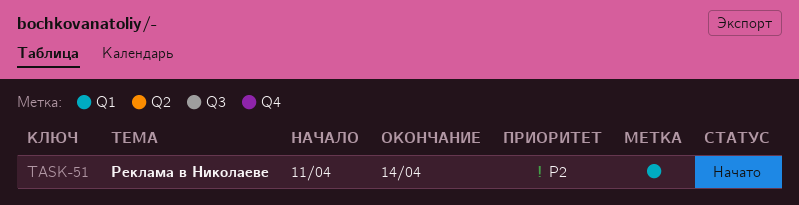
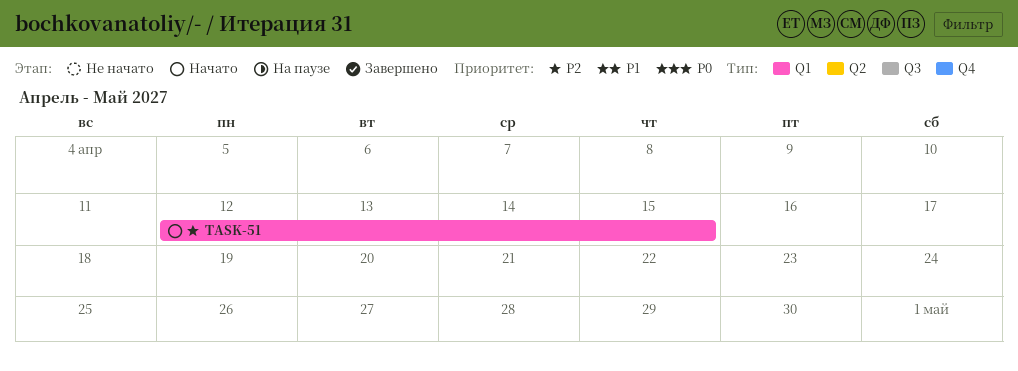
TASK-51, start: Apr 11 -> Apr 12
TASK-51, due: Apr 14 -> Apr 15

